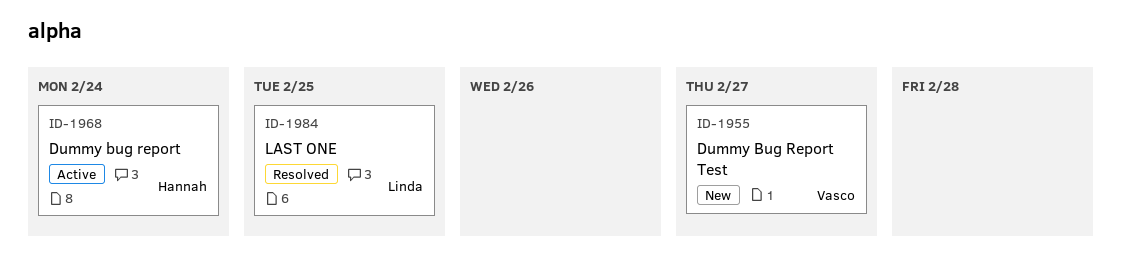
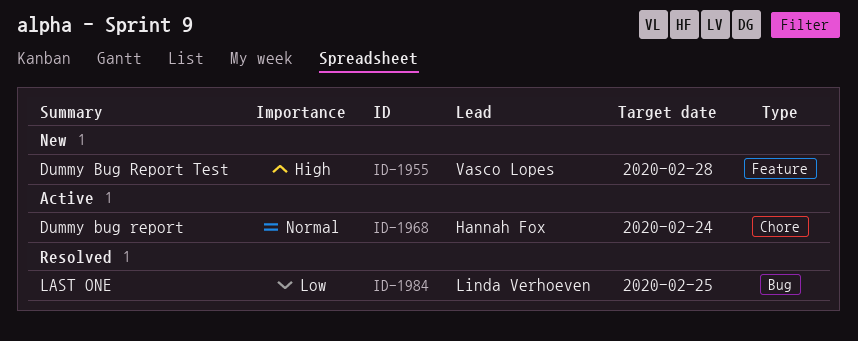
ID-1955, due: Feb 27 -> Feb 28

